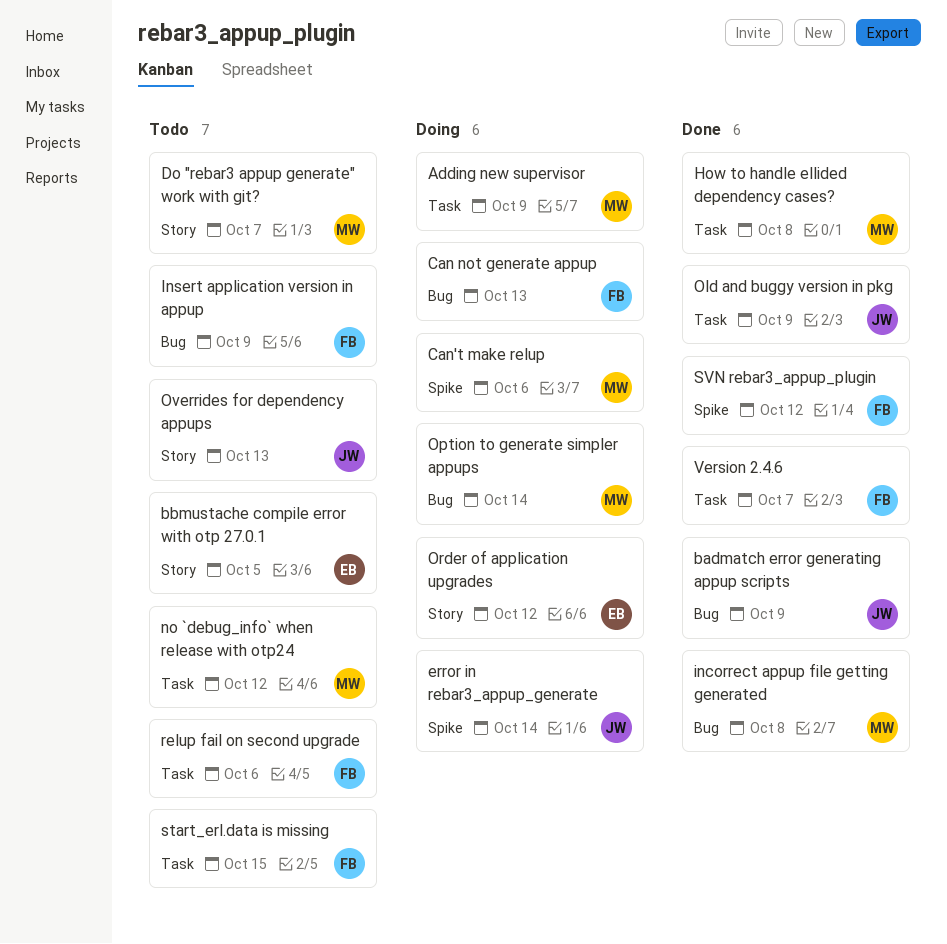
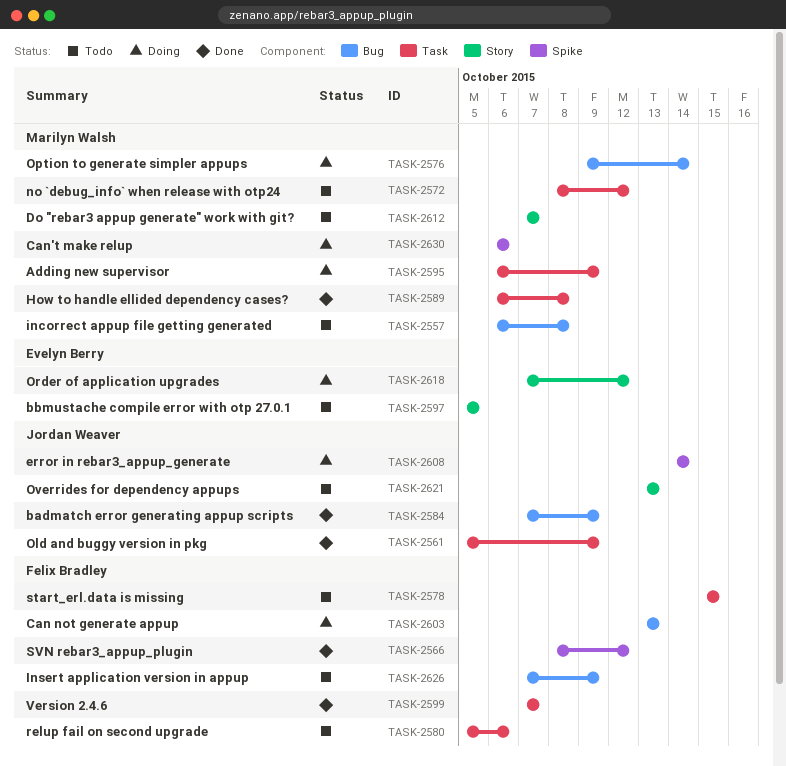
incorrect appup file getting generated, status: Done -> Todo

